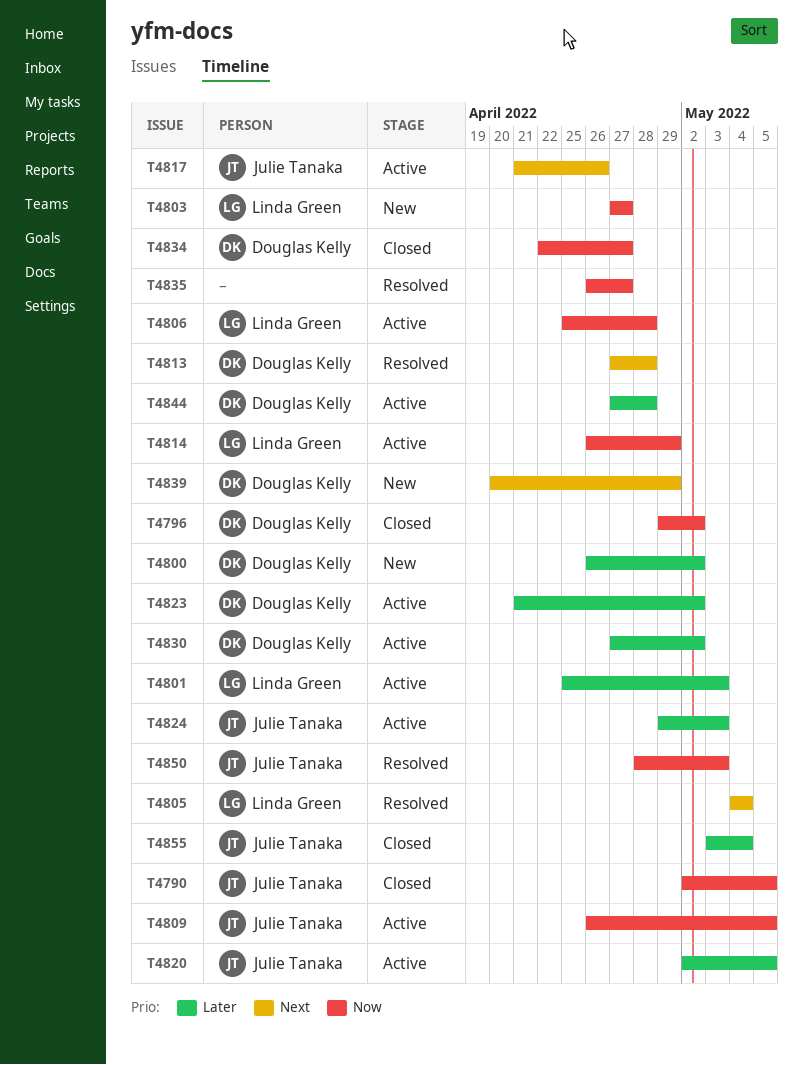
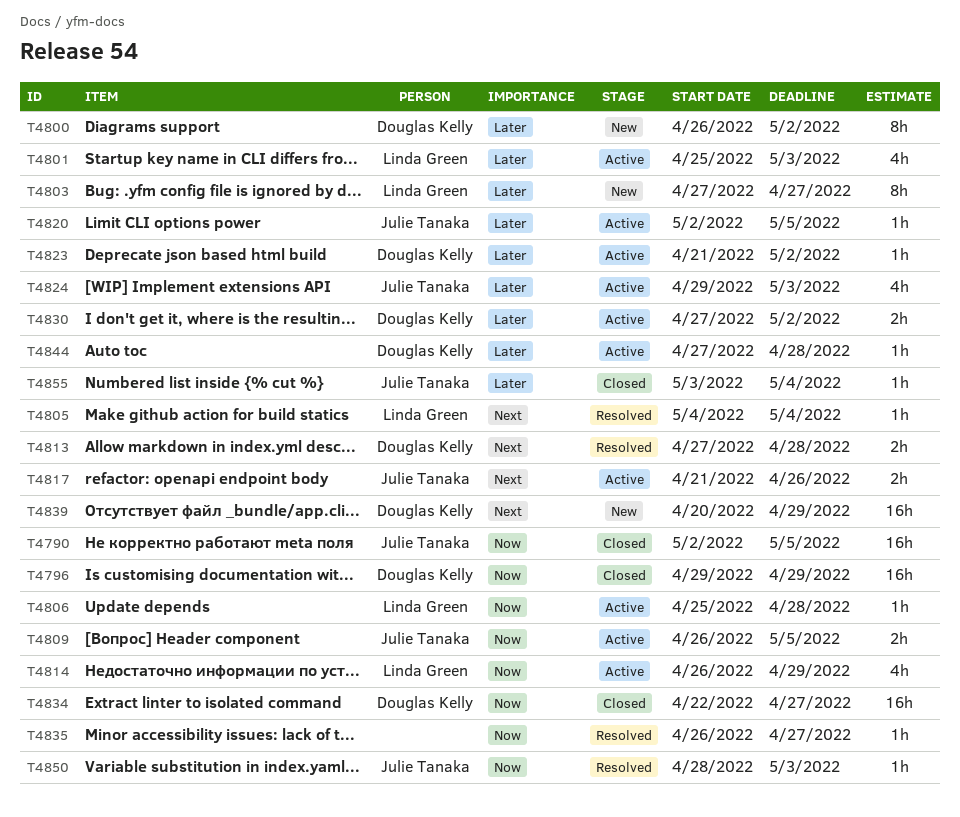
T4796, due: May 2 -> Apr 29
T4803, priority: Now -> Later

